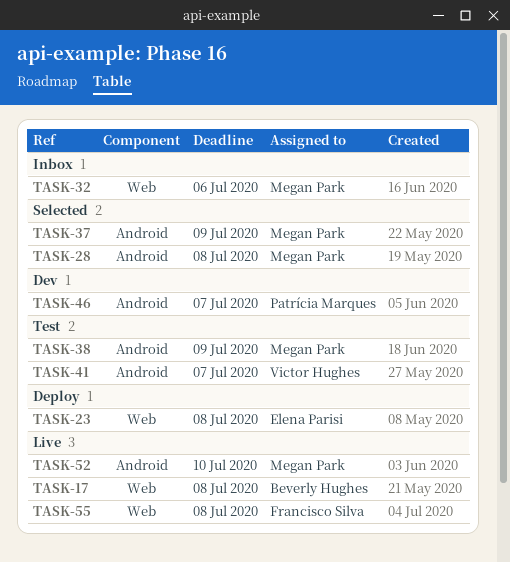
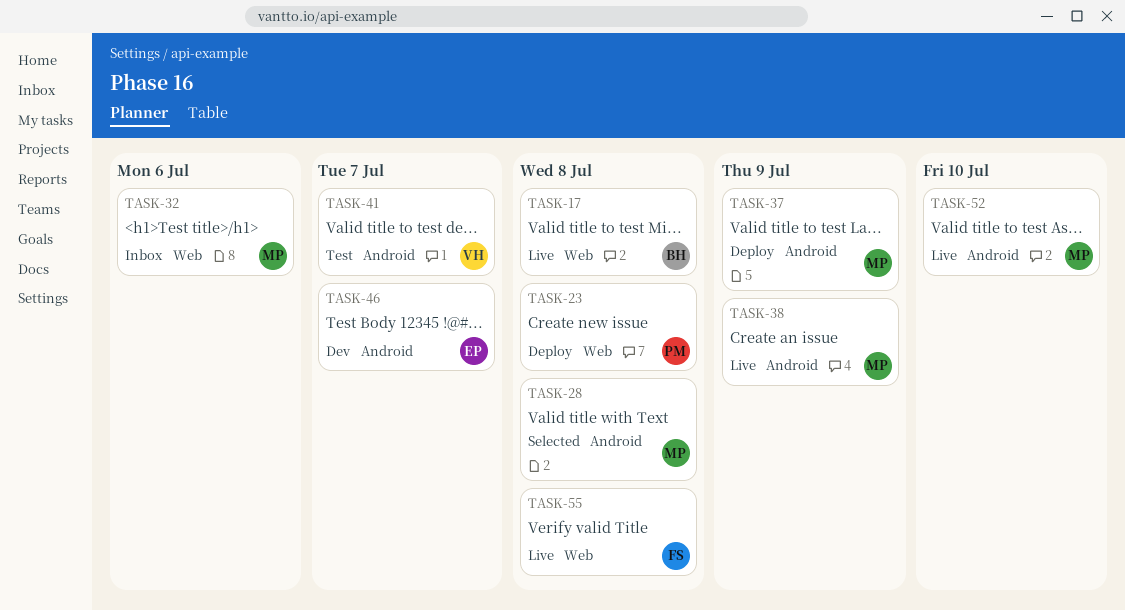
TASK-23, owner: Elena Parisi -> Patrícia Marques
TASK-37, status: Selected -> Deploy
TASK-38, status: Test -> Live
TASK-46, owner: Patrícia Marques -> Elena Parisi

